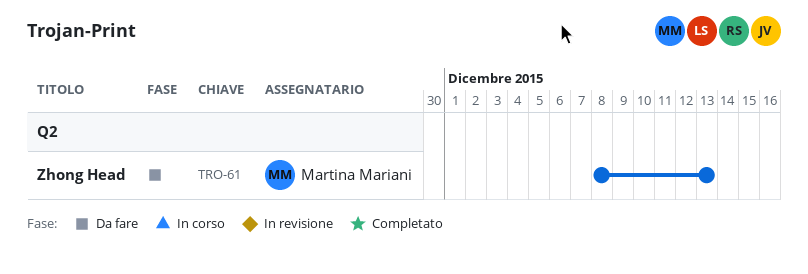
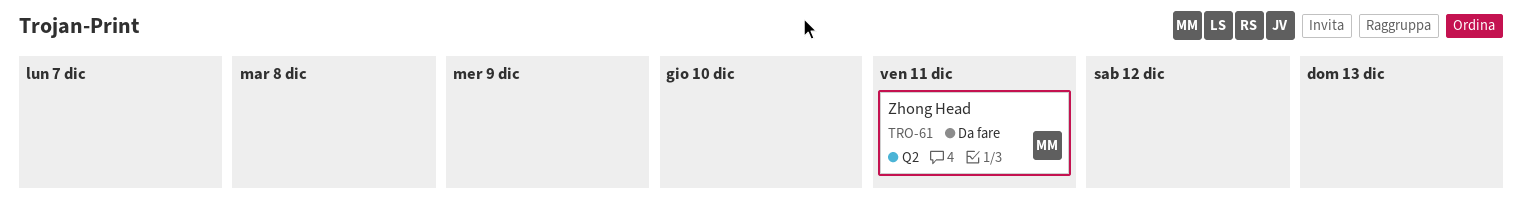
TRO-61, due: Dec 13 -> Dec 11

